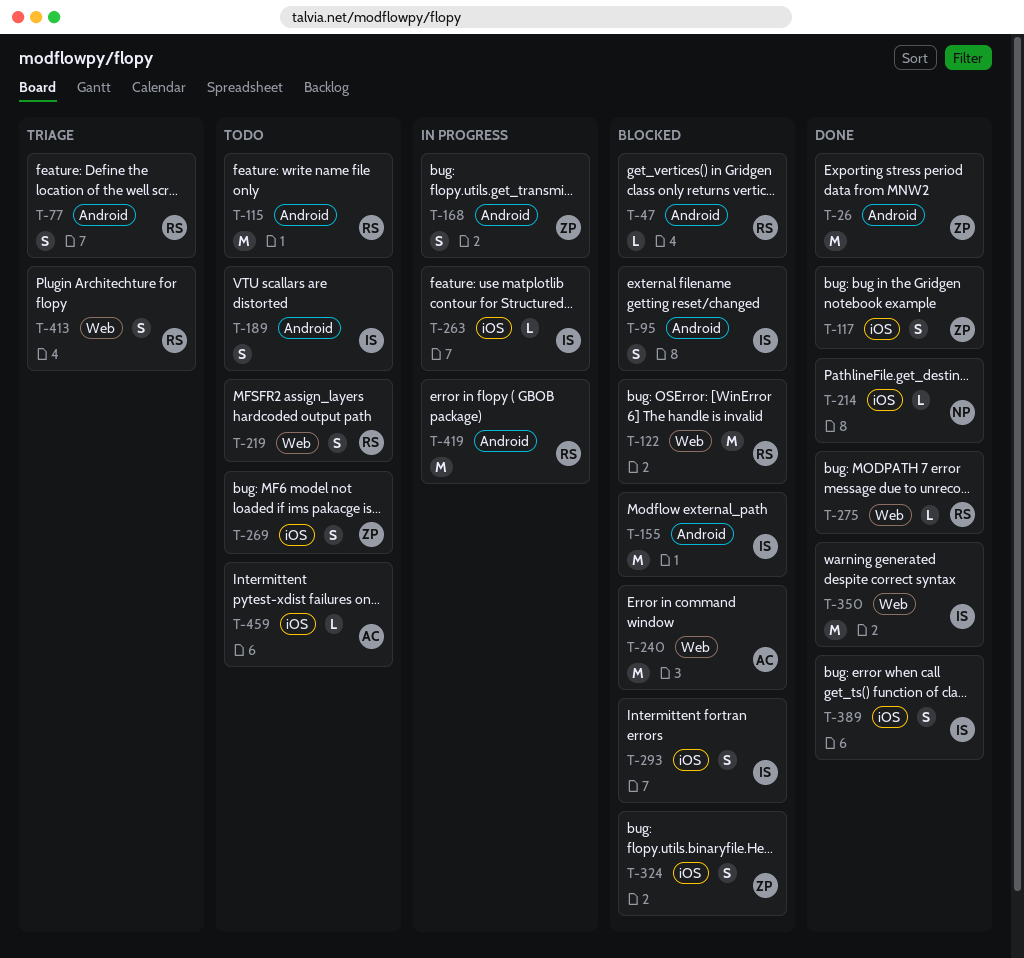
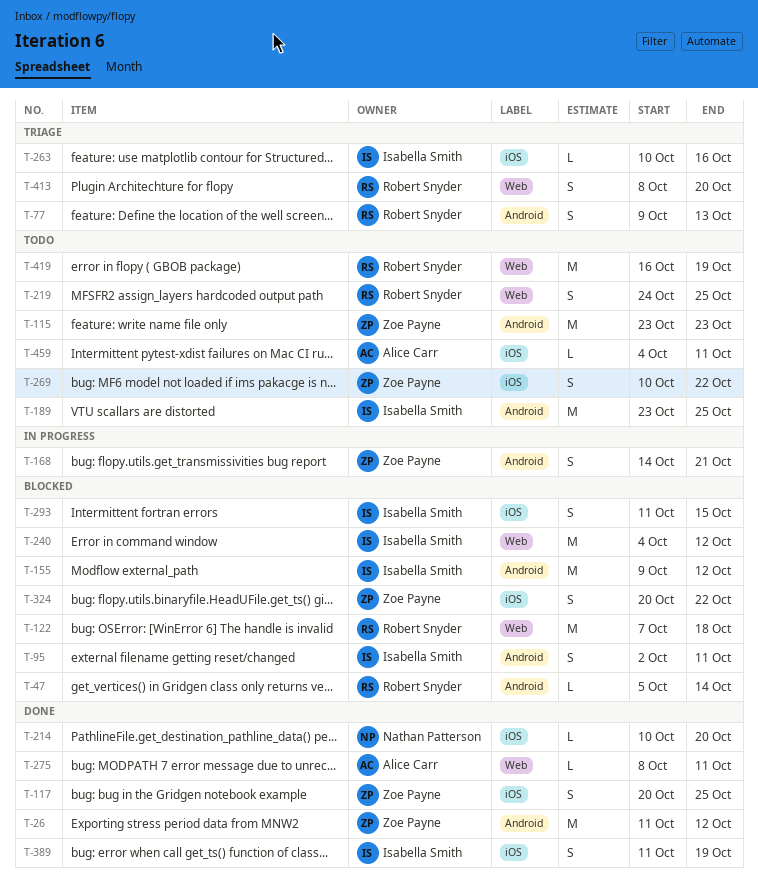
T-115, owner: Robert Snyder -> Zoe Payne
T-189, estimate: S -> M
T-240, owner: Alice Carr -> Isabella Smith
T-263, status: In progress -> Triage
T-275, owner: Robert Snyder -> Alice Carr
T-350: present -> none
T-419, status: In progress -> Todo
T-419, label: Android -> Web

